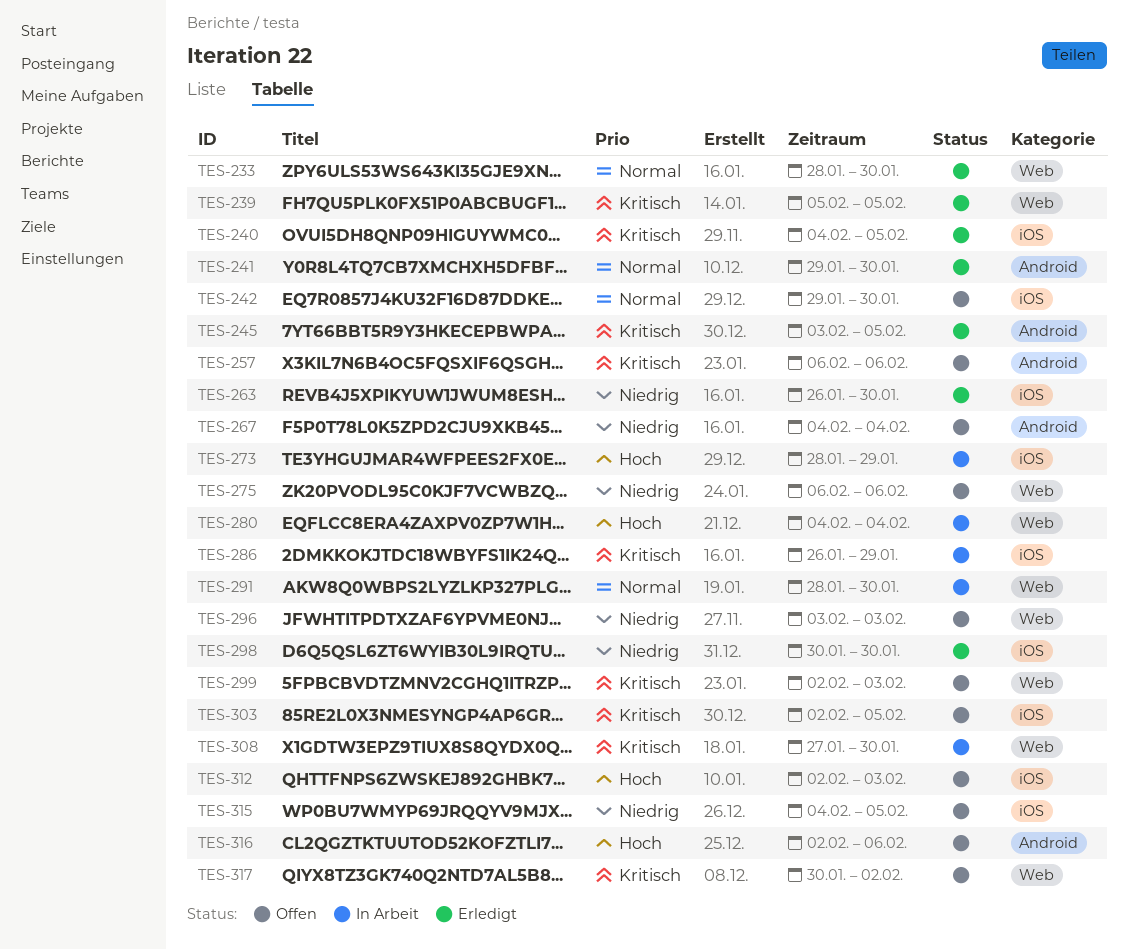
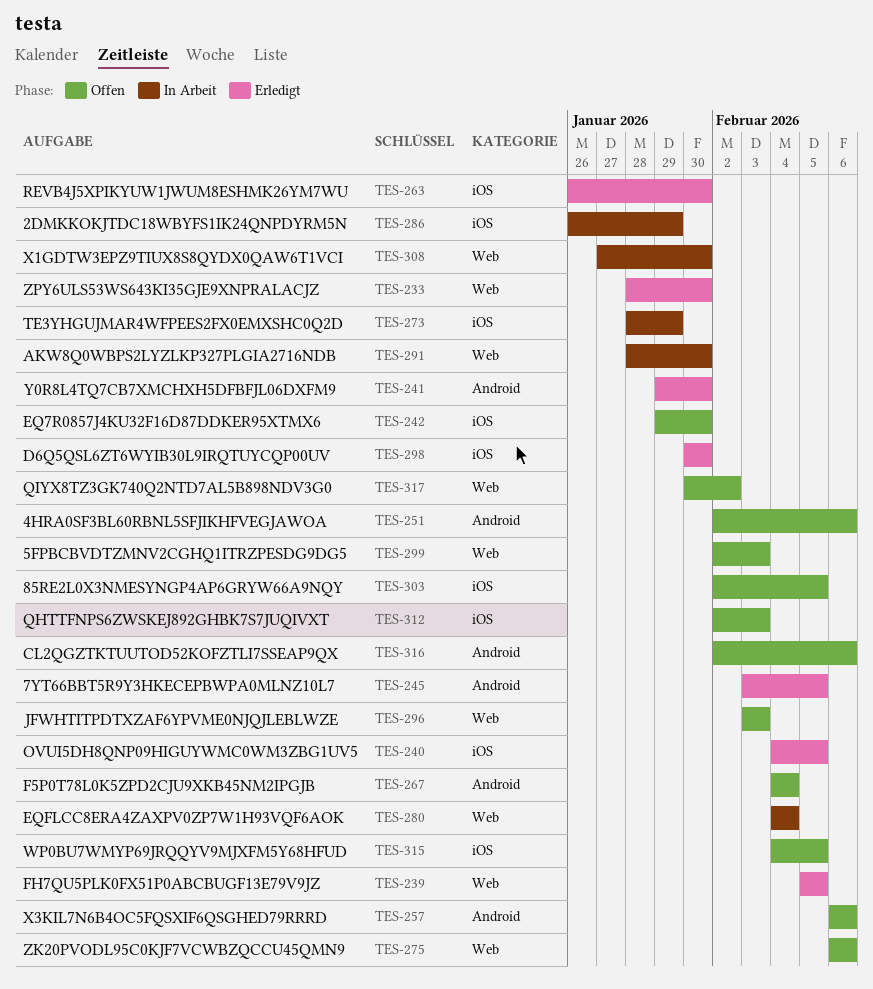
TES-251: none -> present

